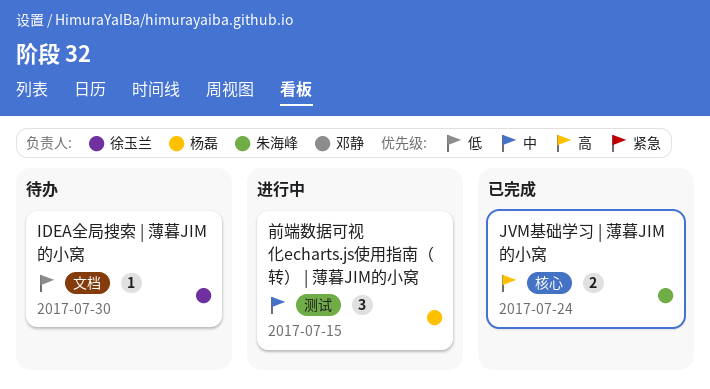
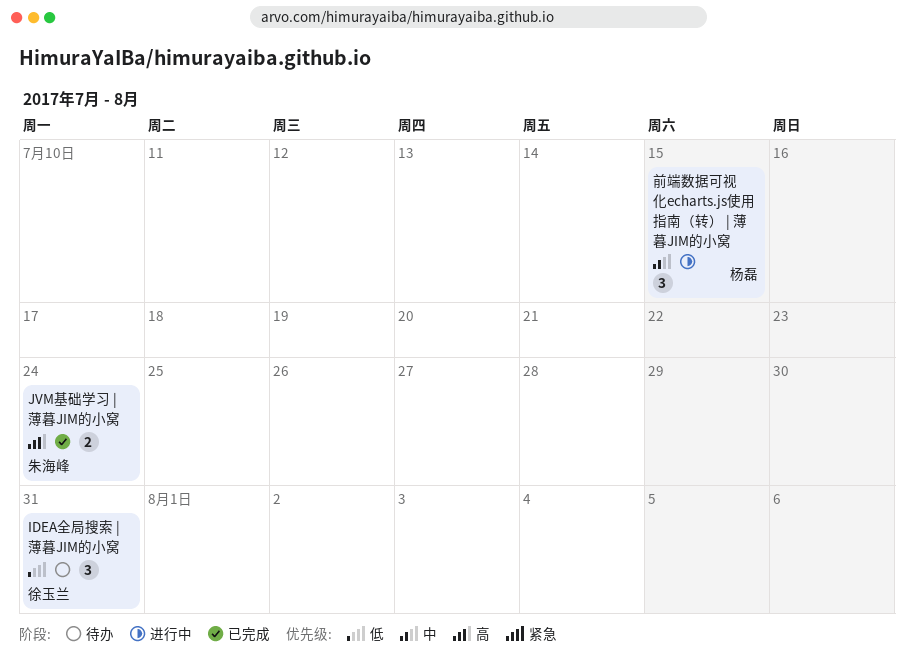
IDEA全局搜索 | 薄暮JIM的小窝, estimate: 1 -> 3
IDEA全局搜索 | 薄暮JIM的小窝, due: Jul 30 -> Jul 31

